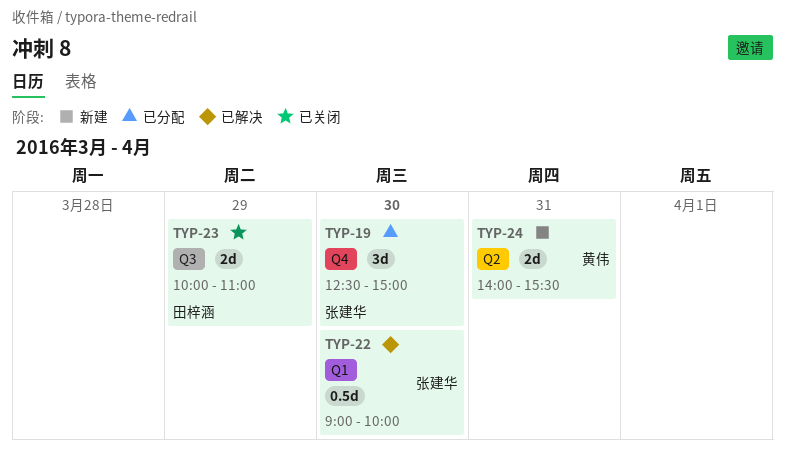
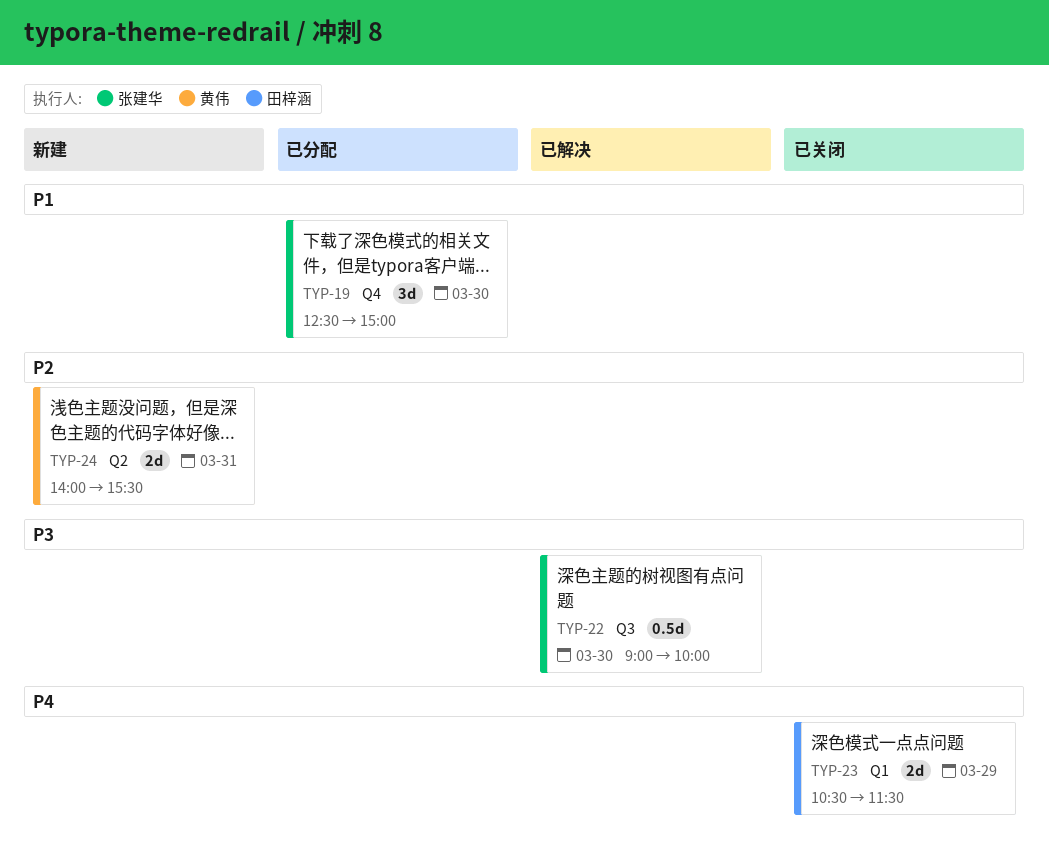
TYP-22, label: Q1 -> Q3
TYP-23, label: Q3 -> Q1
TYP-23, begins: 10:00 -> 10:30
TYP-23, ends: 11:00 -> 11:30

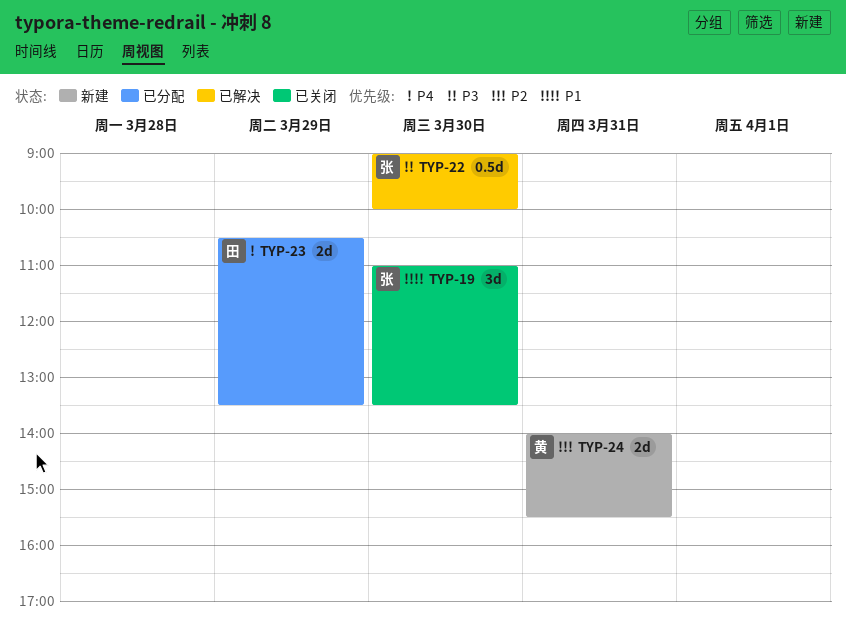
TYP-19, status: 已分配 -> 已关闭
TYP-19, begins: 12:30 -> 11:00
TYP-19, ends: 15:00 -> 13:30
TYP-23, status: 已关闭 -> 已分配
TYP-23, ends: 11:30 -> 13:30

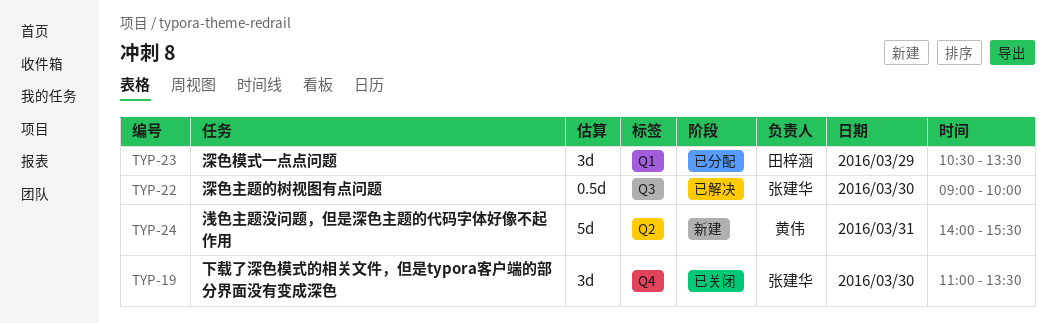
TYP-23, estimate: 2d -> 3d
TYP-24, estimate: 2d -> 5d

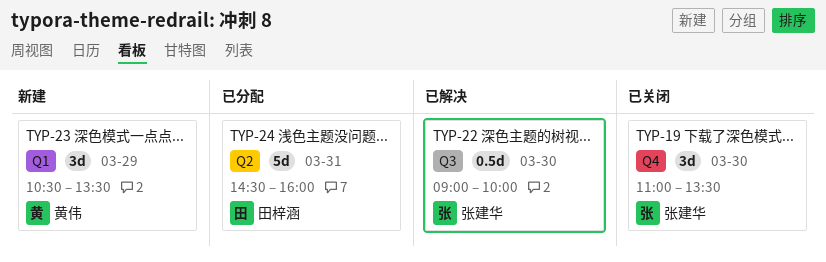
TYP-23, status: 已分配 -> 新建
TYP-23, owner: 田梓涵 -> 黄伟
TYP-24, status: 新建 -> 已分配
TYP-24, owner: 黄伟 -> 田梓涵
TYP-24, begins: 14:00 -> 14:30
TYP-24, ends: 15:30 -> 16:00

